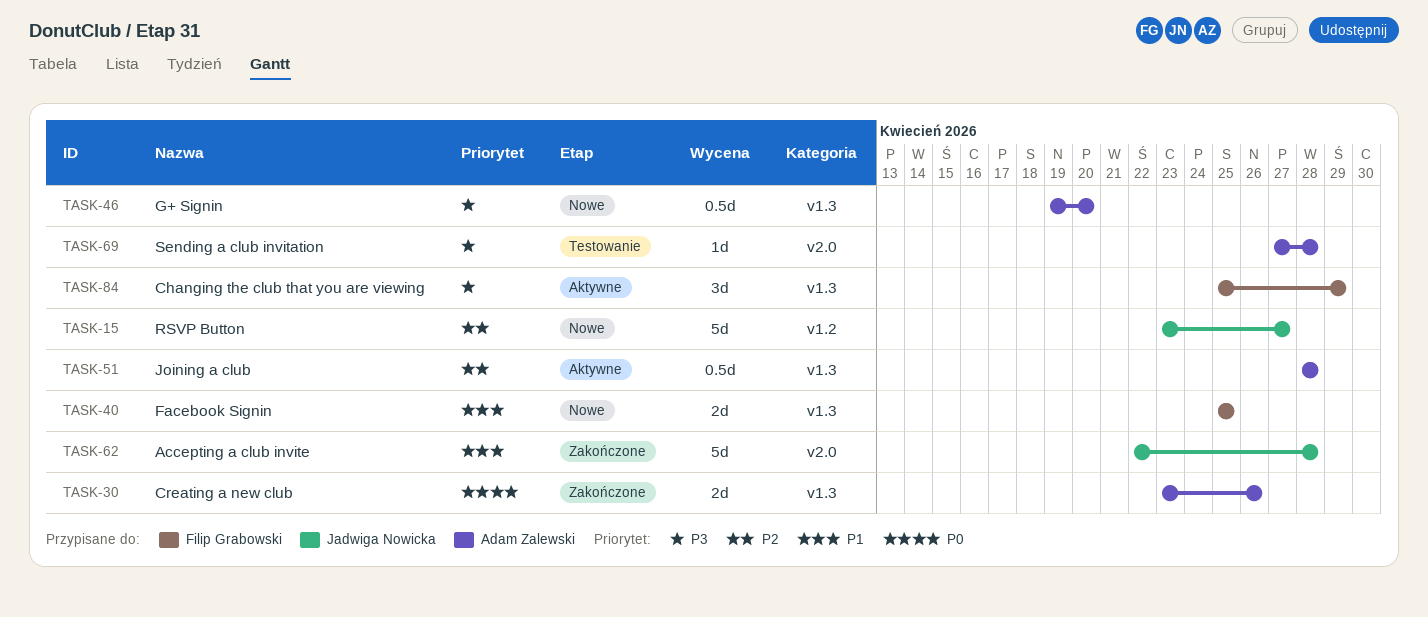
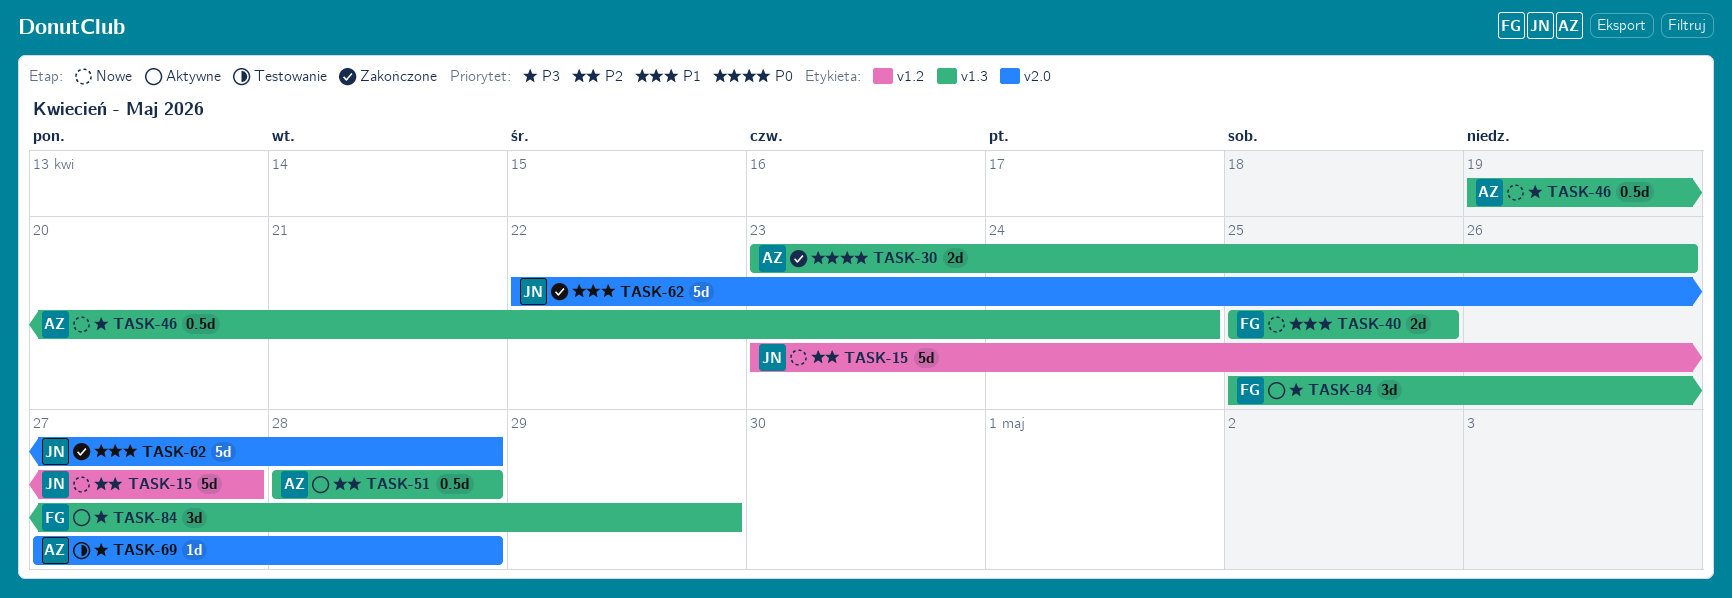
TASK-46, due: Apr 20 -> Apr 24

